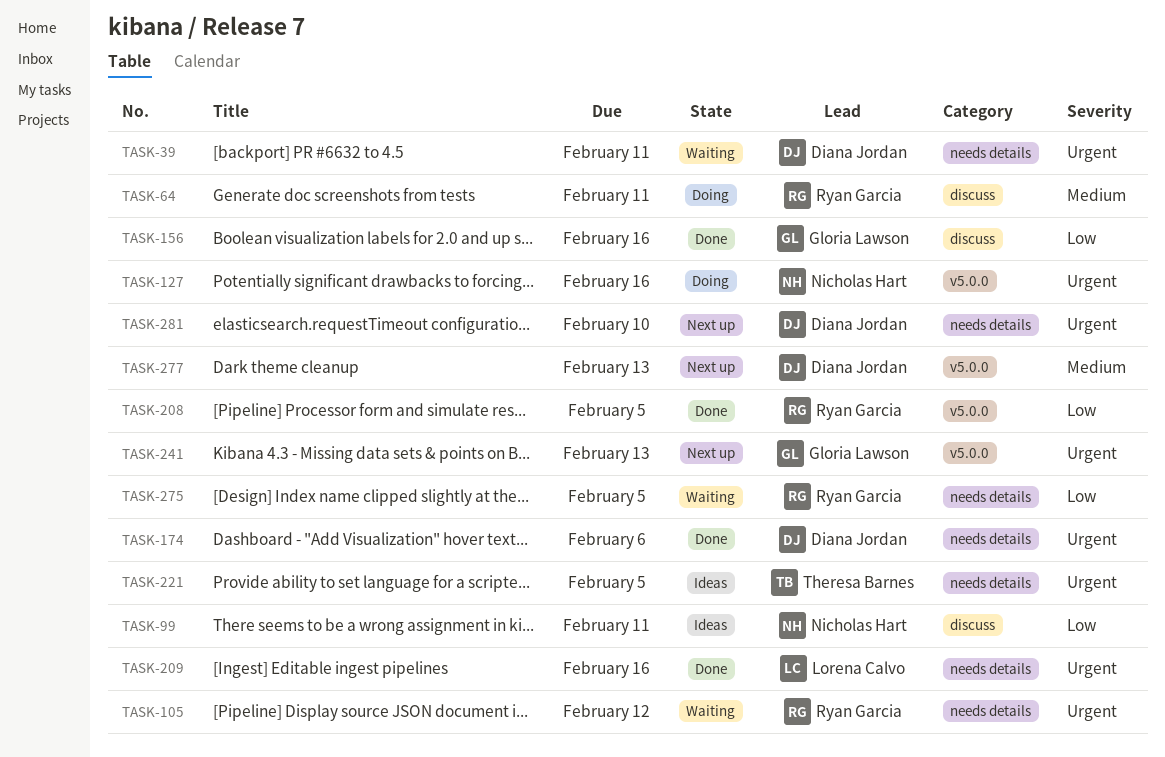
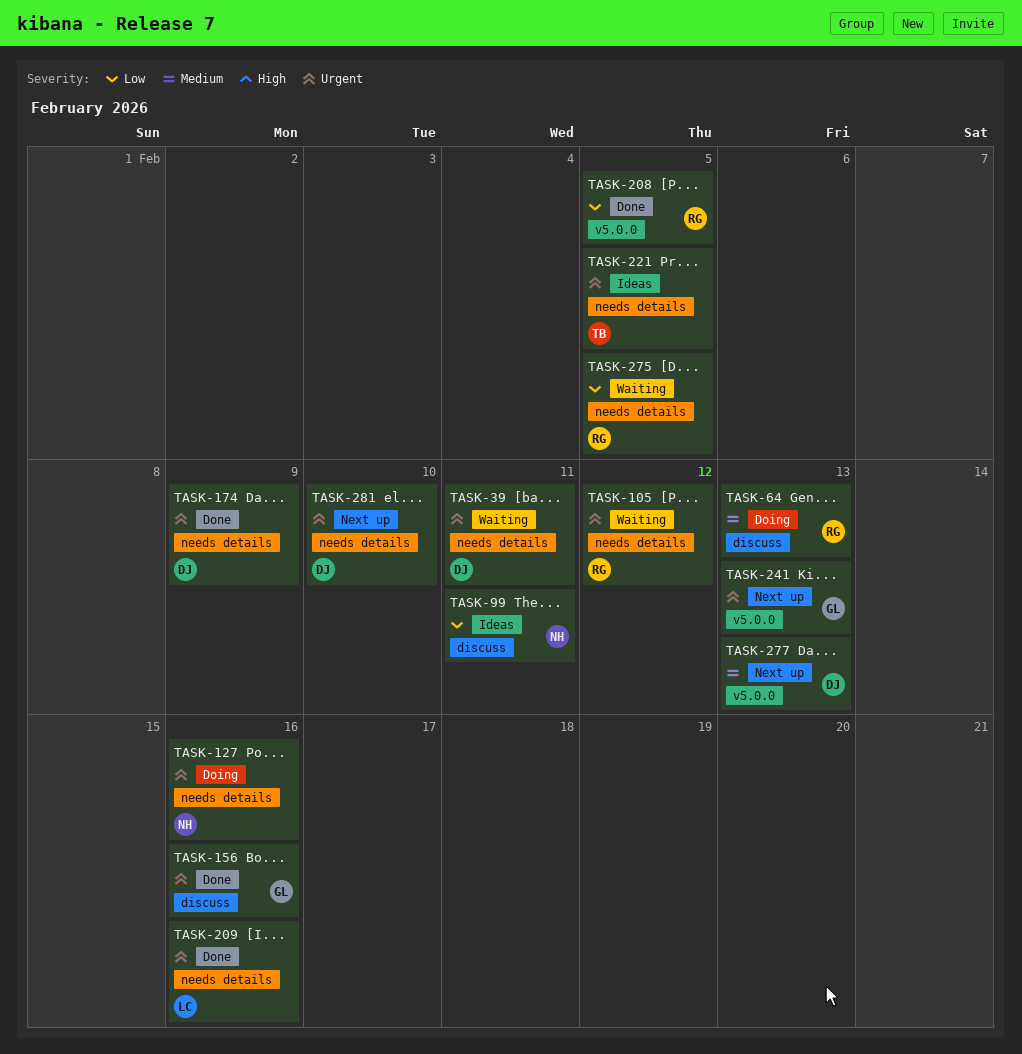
TASK-64, due: Feb 11 -> Feb 13
TASK-127, label: v5.0.0 -> needs details
TASK-156, priority: Low -> Urgent
TASK-174, due: Feb 6 -> Feb 9

